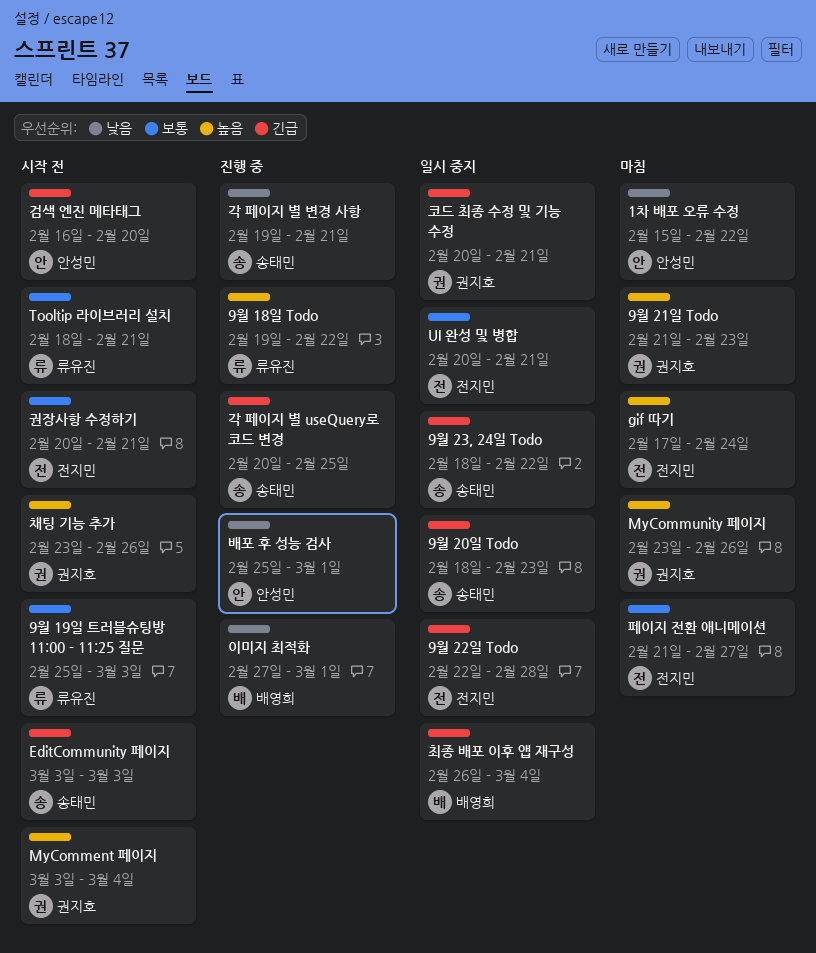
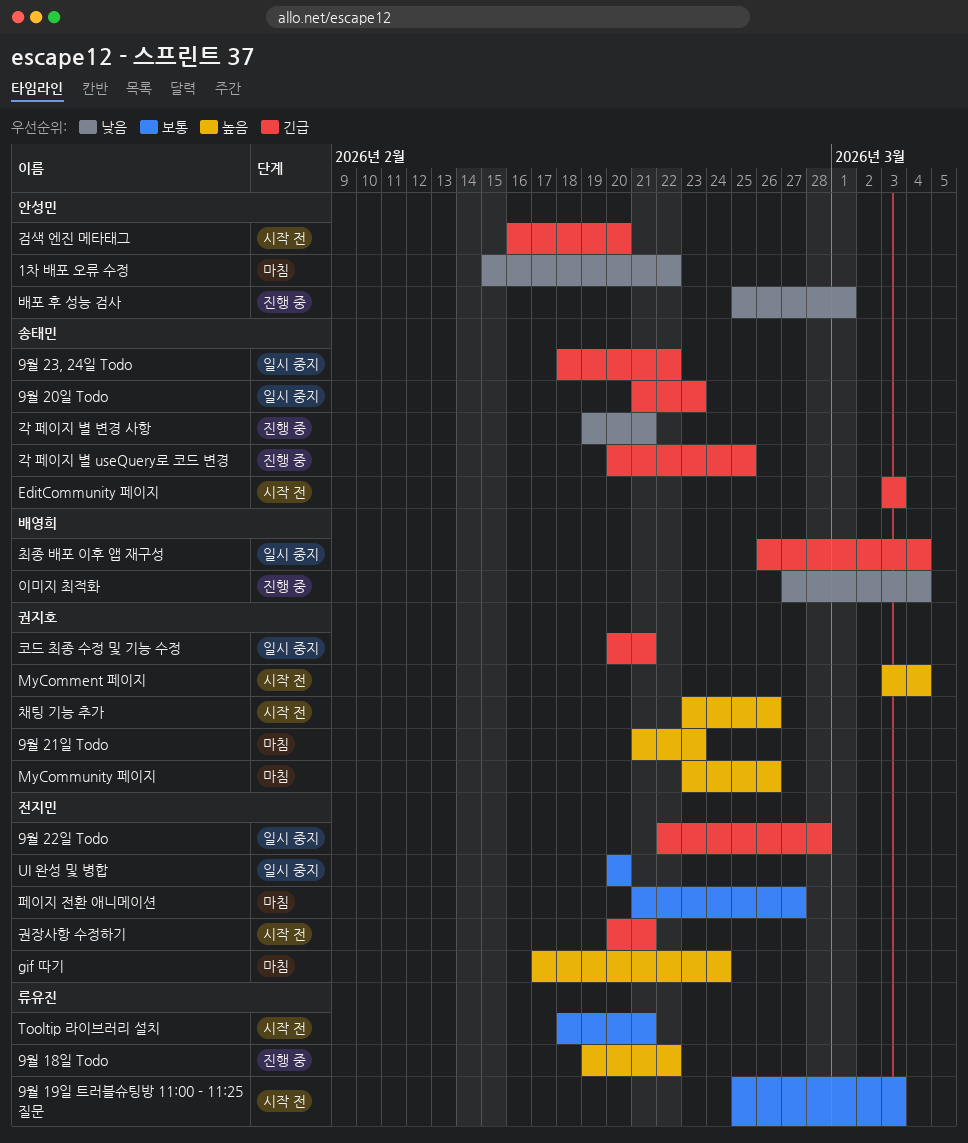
9월 20일 Todo, start: Feb 18 -> Feb 21
UI 완성 및 병합, due: Feb 21 -> Feb 20
권장사항 수정하기, priority: 보통 -> 긴급
이미지 최적화, due: Mar 1 -> Mar 4

